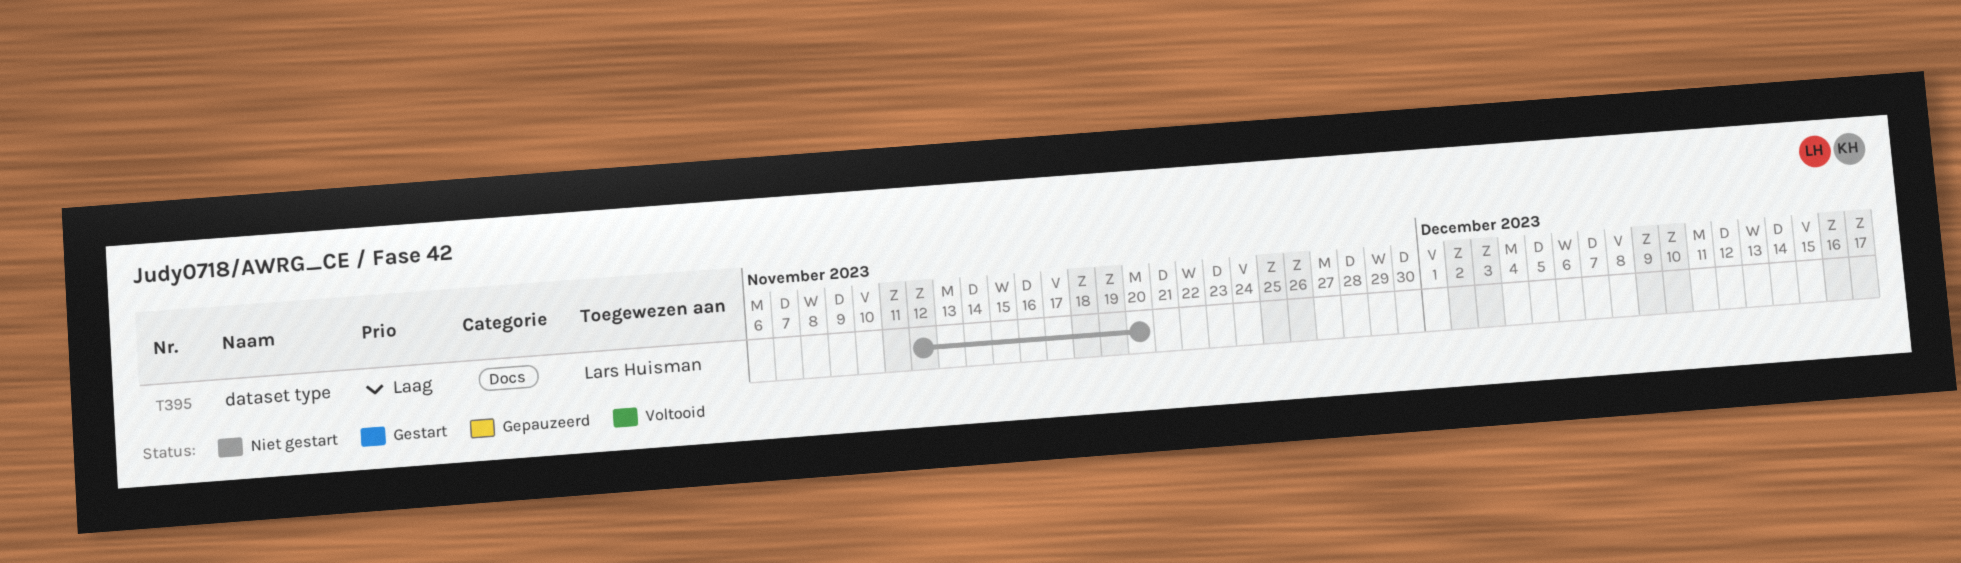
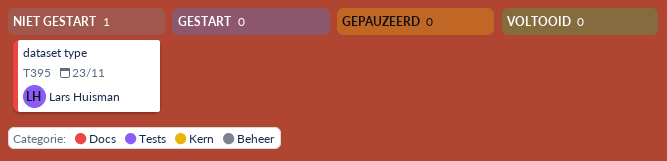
T395, due: Nov 20 -> Nov 23

